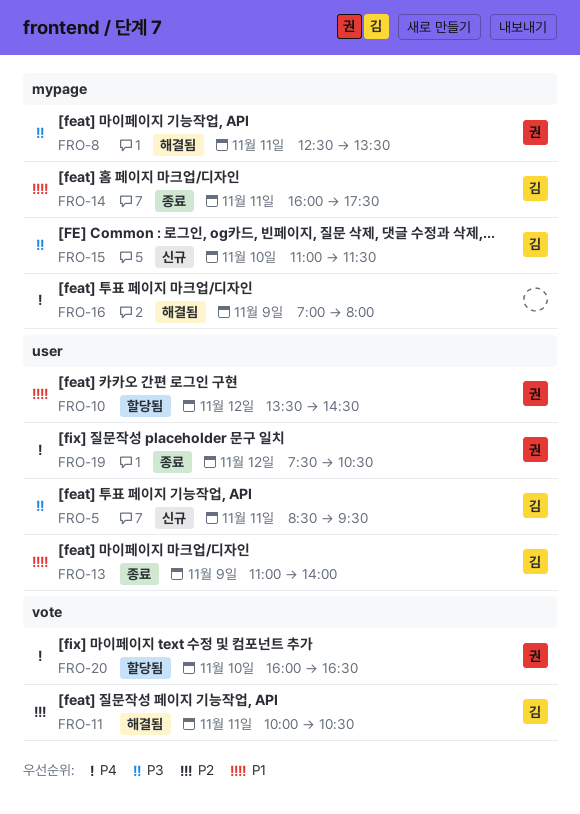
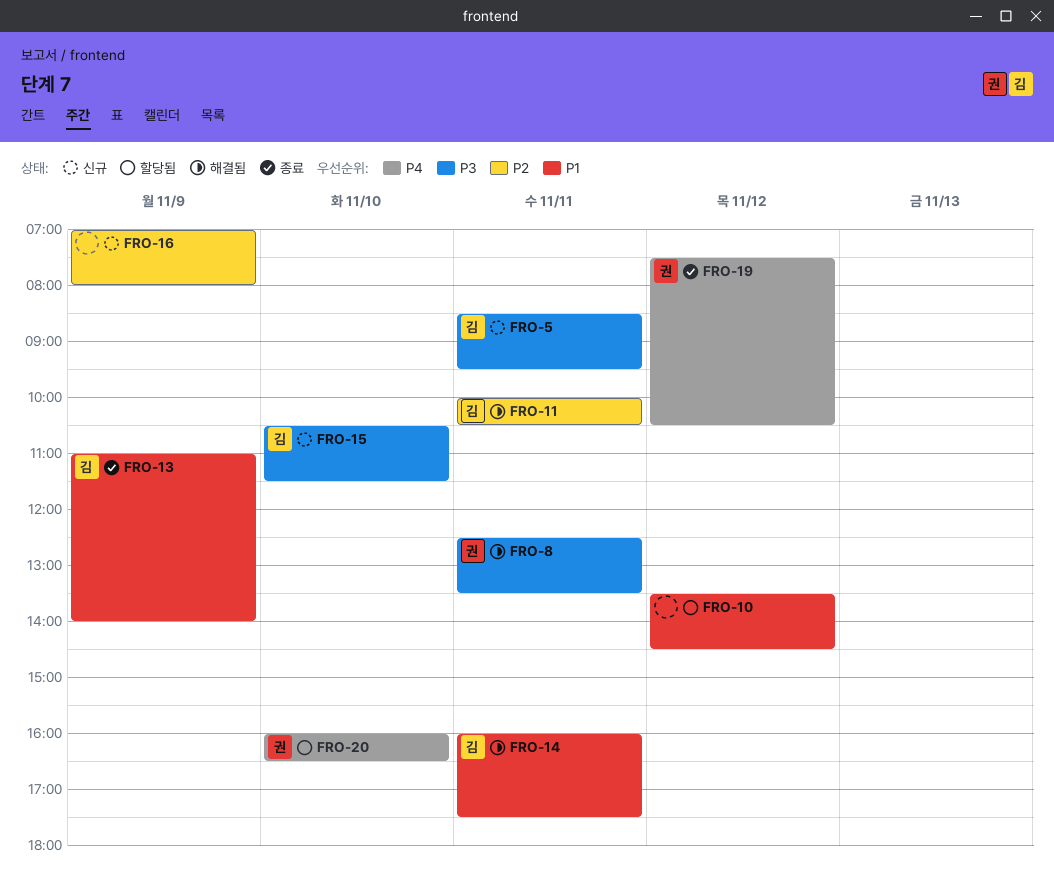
FRO-10, owner: 권 -> none
FRO-14, status: 종료 -> 해결됨
FRO-15, begins: 11:00 -> 10:30
FRO-16, status: 해결됨 -> 신규
FRO-16, priority: P4 -> P2

